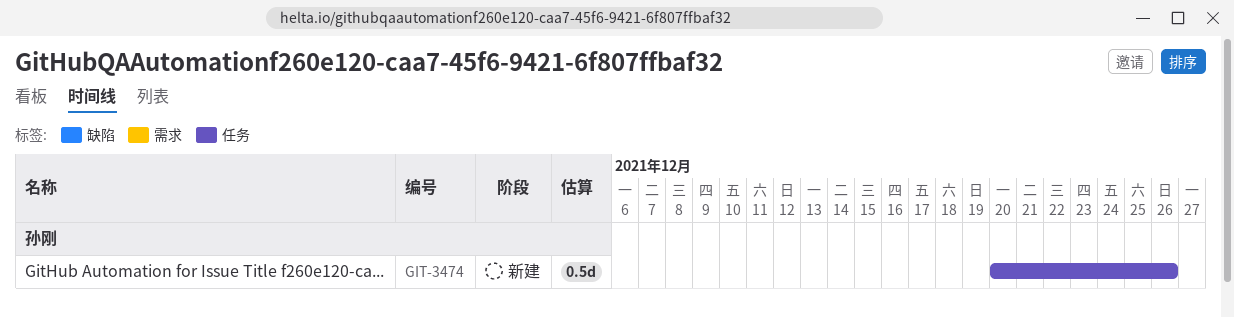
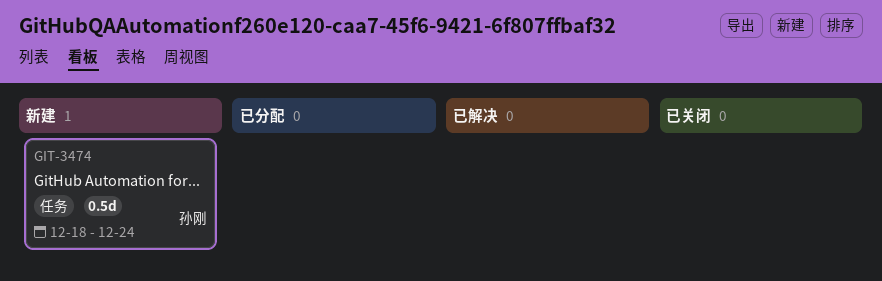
GIT-3474, start: Dec 20 -> Dec 18
GIT-3474, due: Dec 26 -> Dec 24

